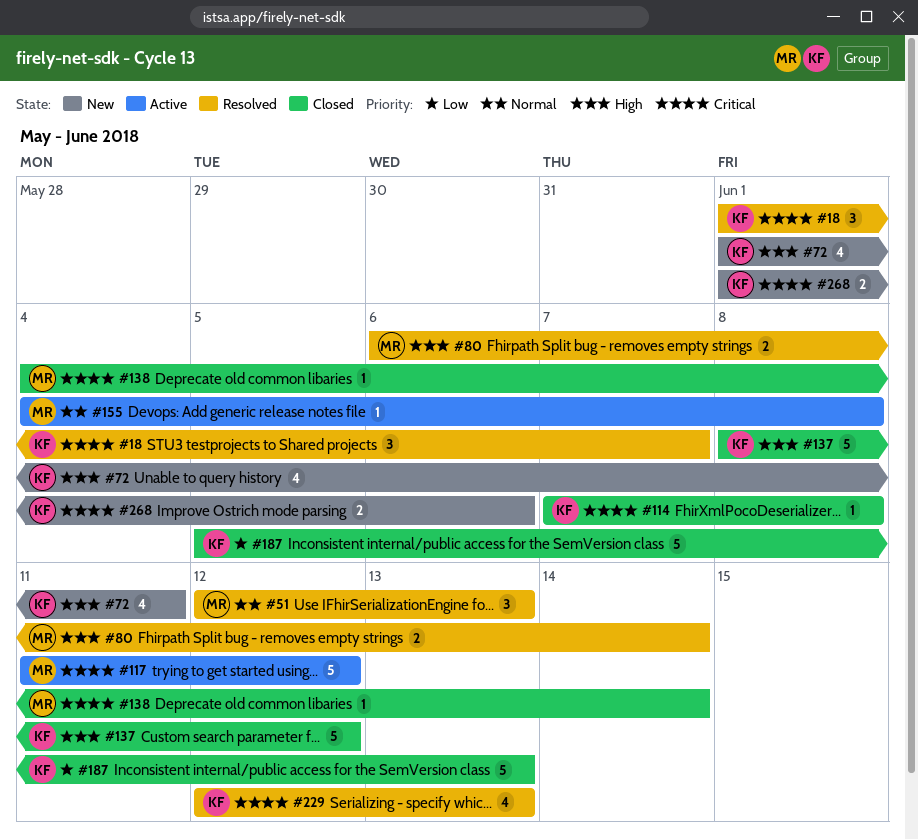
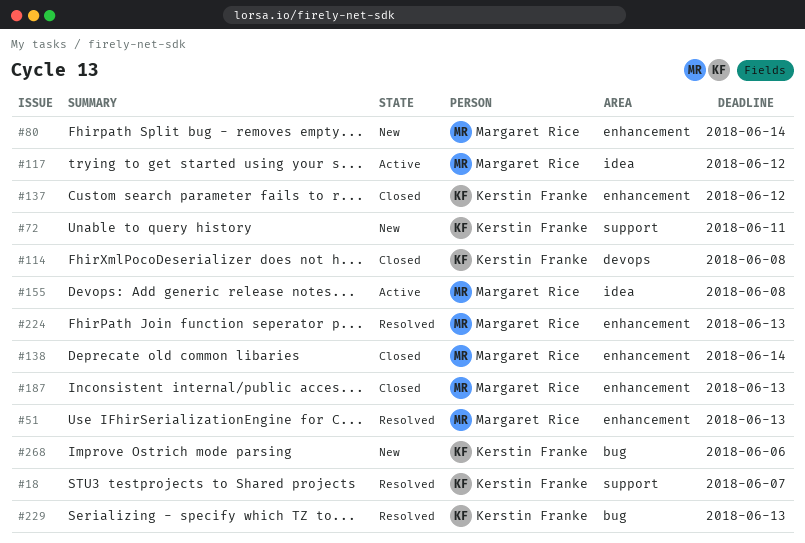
#80, status: Resolved -> New
#187, owner: Kerstin Franke -> Margaret Rice
#224: none -> present

